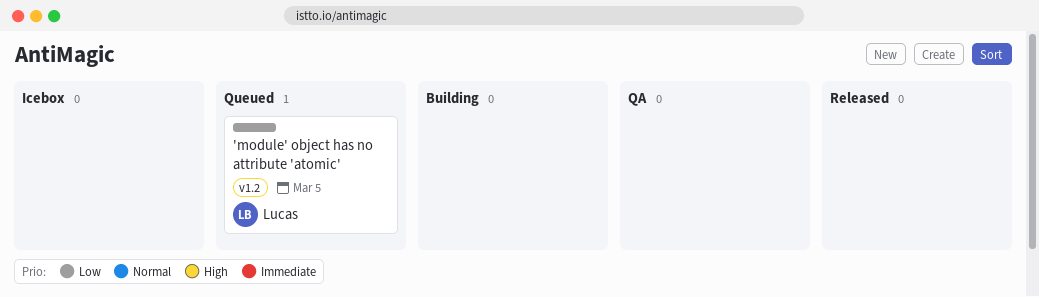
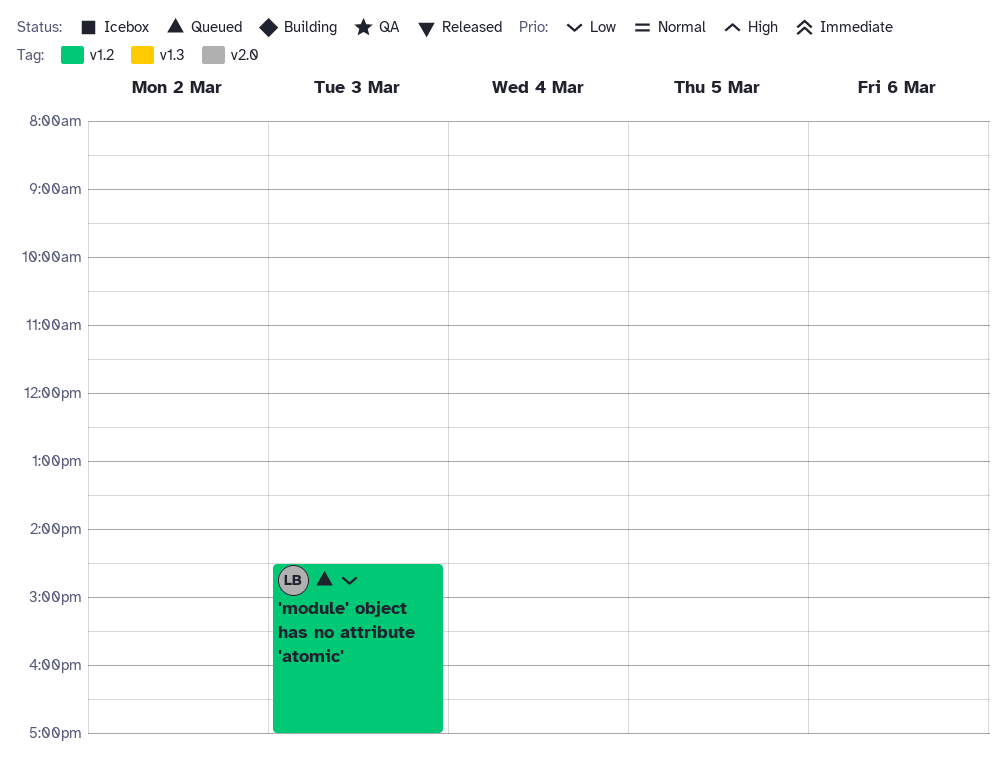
'module' object has no attribute 'atomic', day: Mar 5 -> Mar 3

